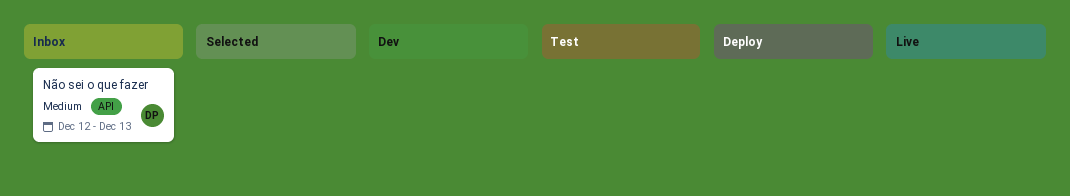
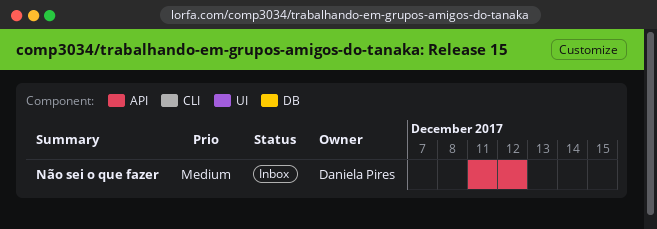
Não sei o que fazer, start: Dec 12 -> Dec 11
Não sei o que fazer, due: Dec 13 -> Dec 12

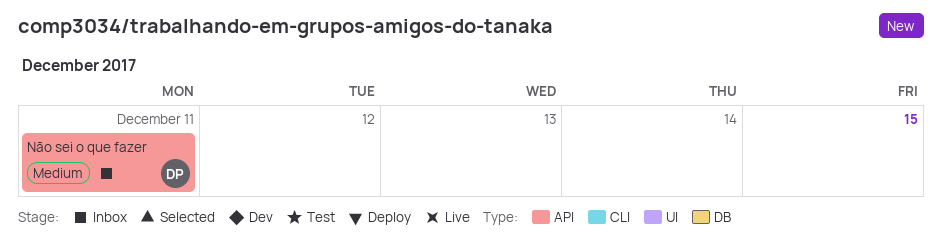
Não sei o que fazer, due: Dec 12 -> Dec 11

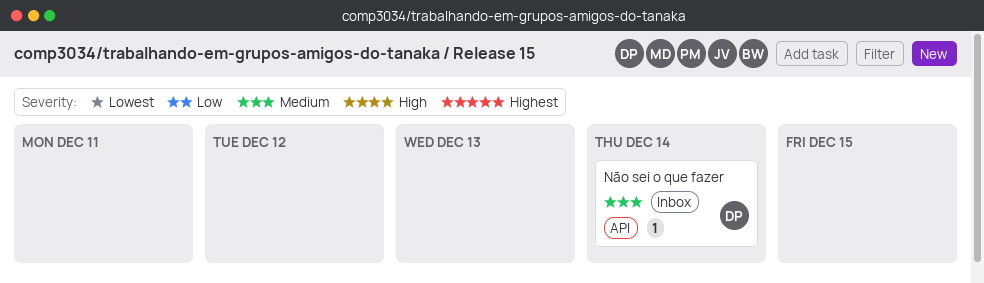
Não sei o que fazer, due: Dec 11 -> Dec 14

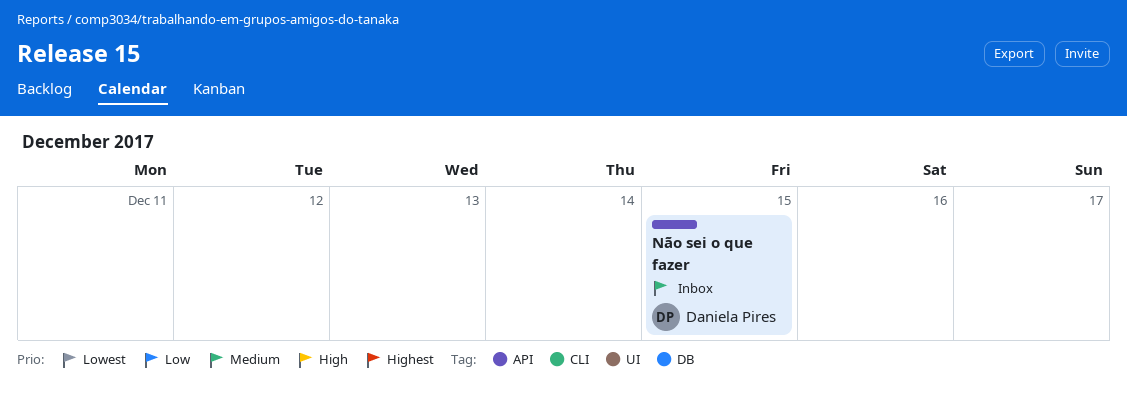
Não sei o que fazer, due: Dec 14 -> Dec 15

